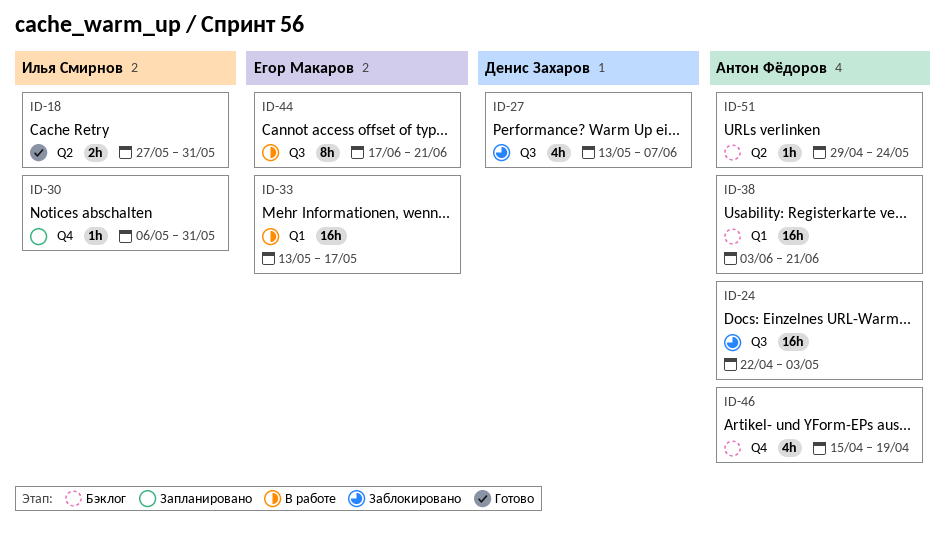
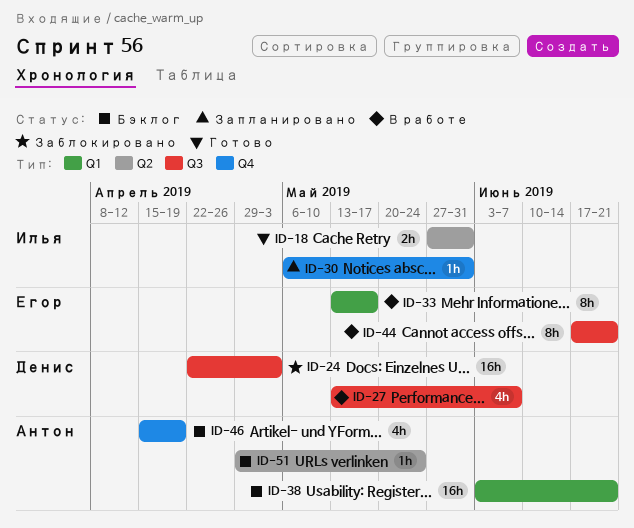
ID-24, owner: Антон Фёдоров -> Денис Захаров
ID-27, status: Заблокировано -> В работе
ID-33, estimate: 16h -> 8h

